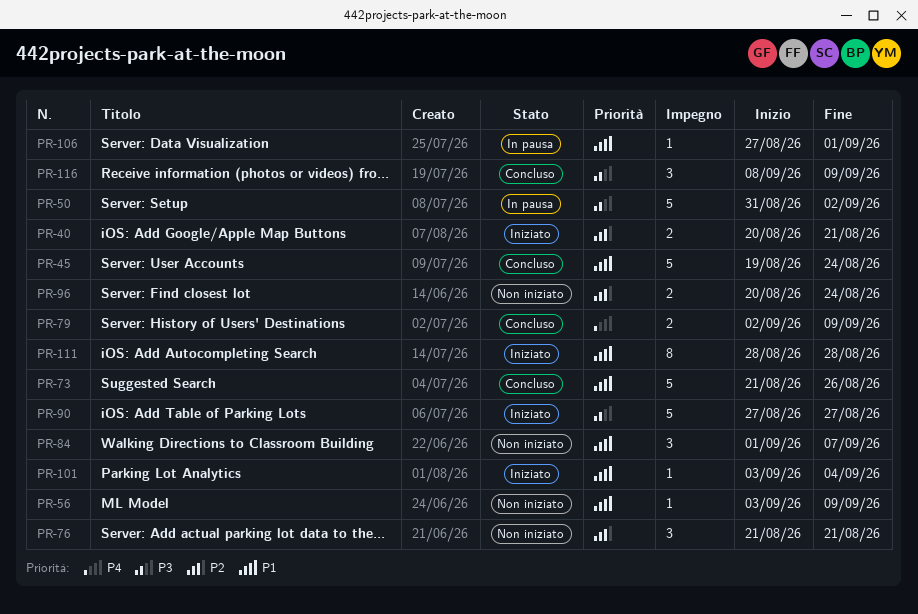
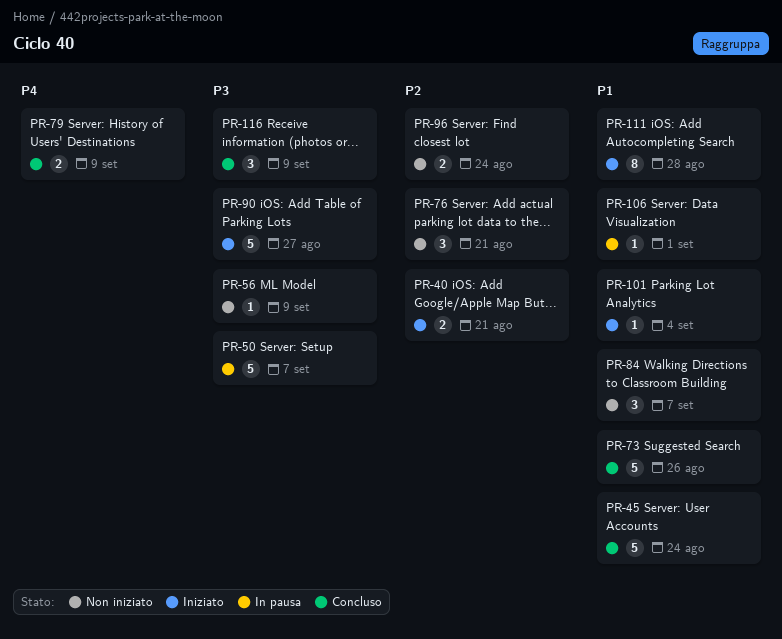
PR-50, due: Sep 2 -> Sep 7
PR-56, priority: P1 -> P3

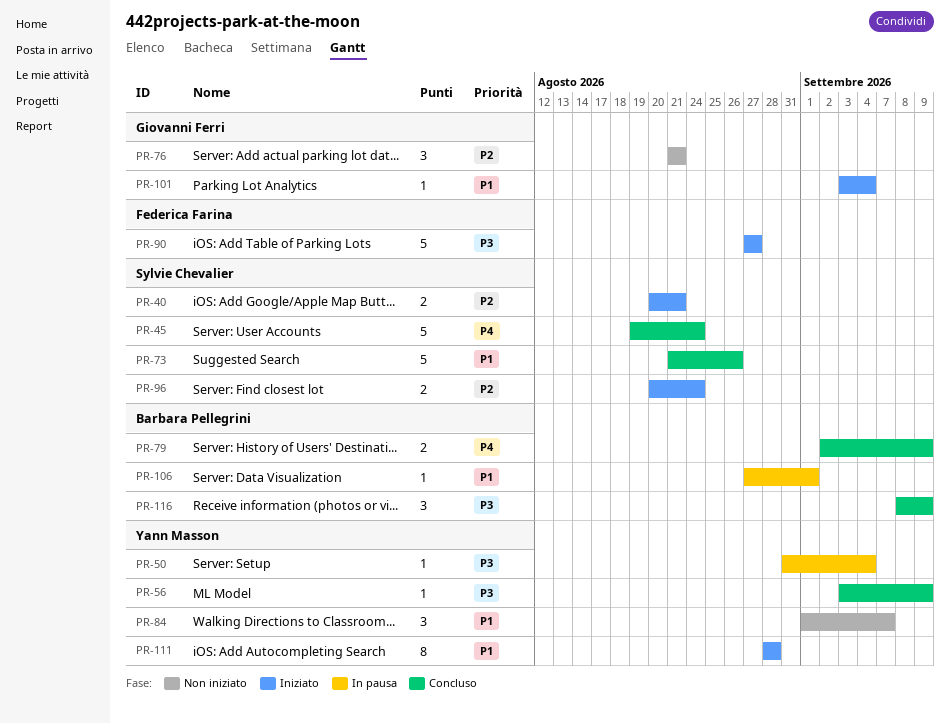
PR-45, priority: P1 -> P4
PR-50, estimate: 5 -> 1
PR-50, due: Sep 7 -> Sep 4
PR-56, status: Non iniziato -> Concluso
PR-96, status: Non iniziato -> Iniziato

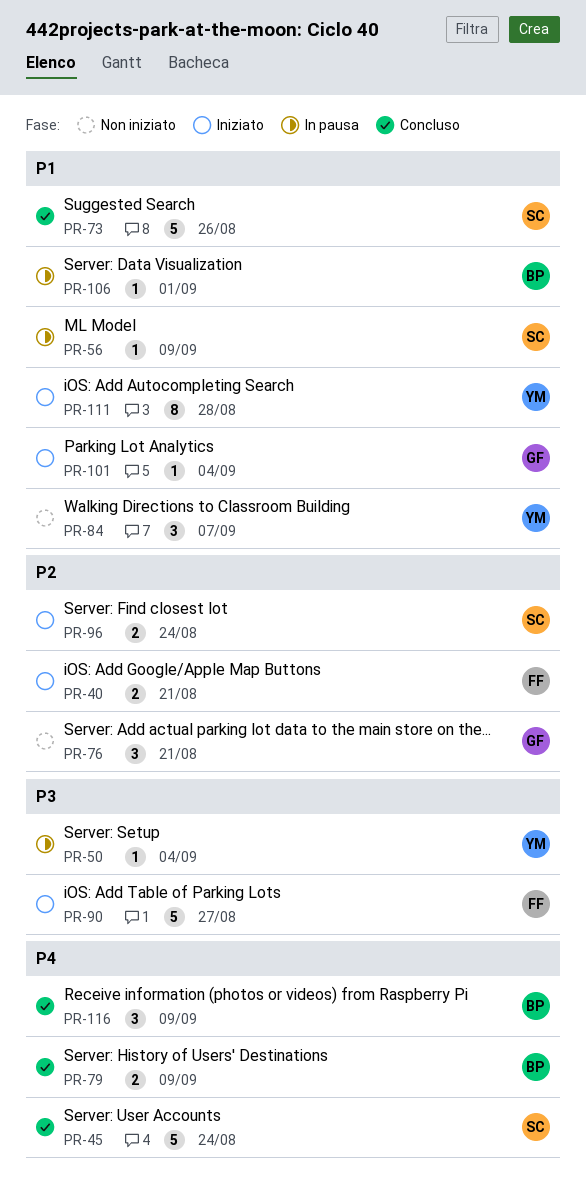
PR-40, owner: Sylvie Chevalier -> Federica Farina
PR-56, status: Concluso -> In pausa
PR-56, owner: Yann Masson -> Sylvie Chevalier
PR-56, priority: P3 -> P1
PR-116, priority: P3 -> P4

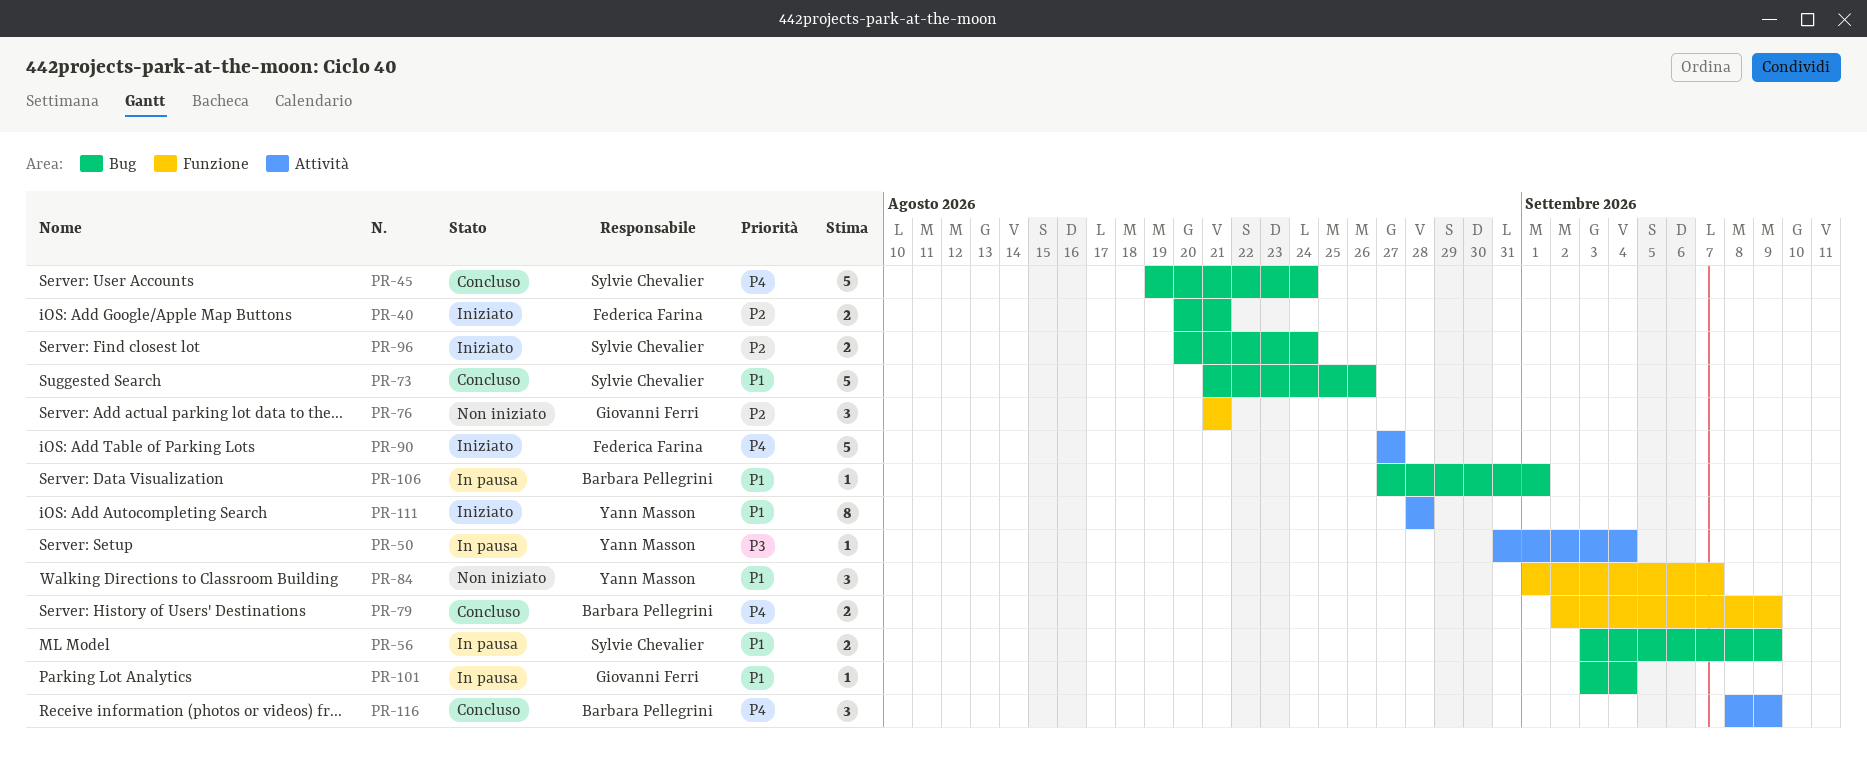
PR-56, estimate: 1 -> 2
PR-90, priority: P3 -> P4
PR-101, status: Iniziato -> In pausa

